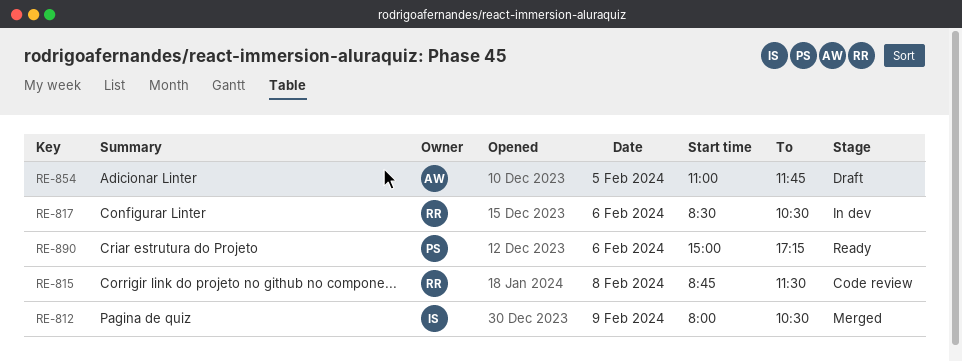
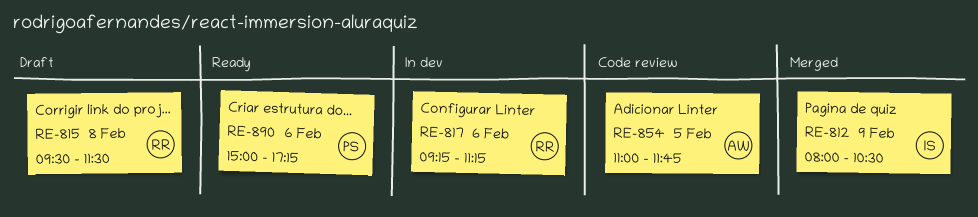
RE-815, status: Code review -> Draft
RE-815, begins: 08:45 -> 09:30
RE-817, begins: 08:30 -> 09:15
RE-817, ends: 10:30 -> 11:15
RE-854, status: Draft -> Code review

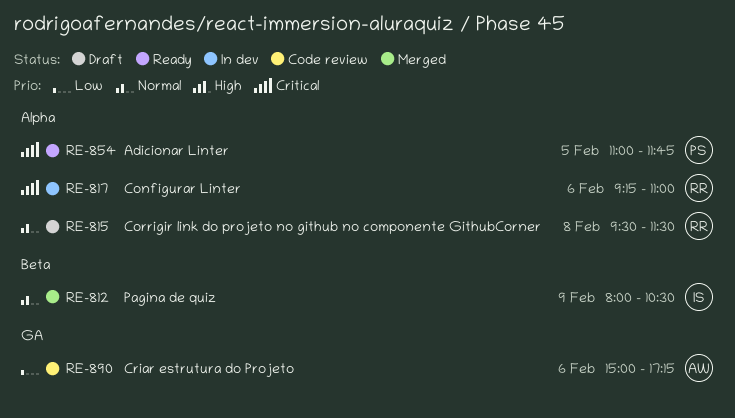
RE-817, ends: 11:15 -> 11:00
RE-854, status: Code review -> Ready
RE-854, owner: AW -> PS
RE-890, status: Ready -> Code review
RE-890, owner: PS -> AW

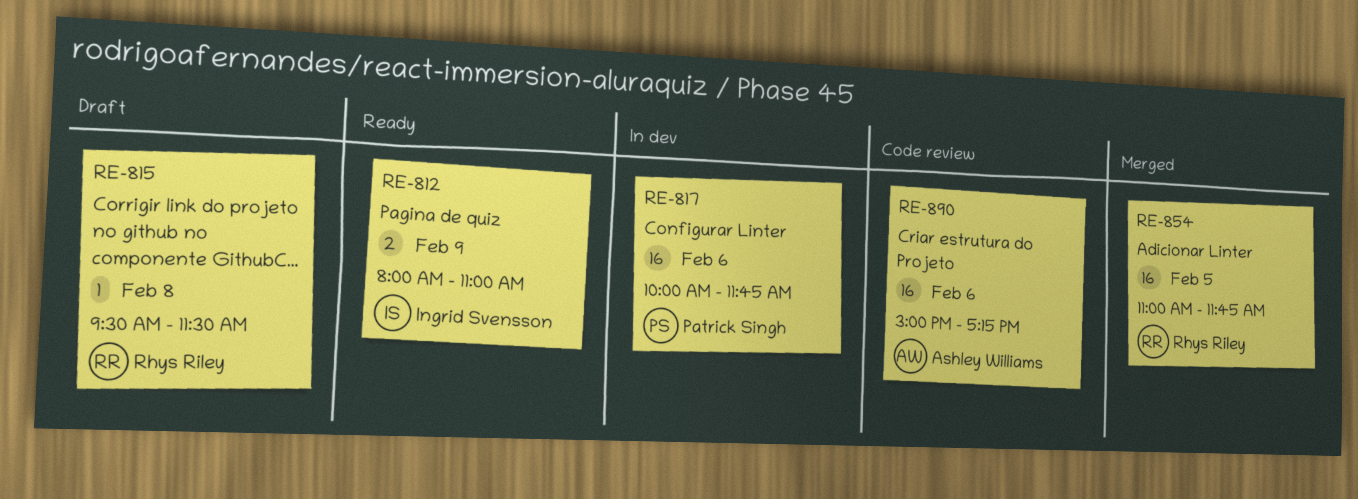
RE-812, status: Merged -> Ready
RE-812, ends: 10:30 -> 11:00
RE-817, owner: Rhys Riley -> Patrick Singh
RE-817, begins: 09:15 -> 10:00
RE-817, ends: 11:00 -> 11:45
RE-854, status: Ready -> Merged
RE-854, owner: Patrick Singh -> Rhys Riley

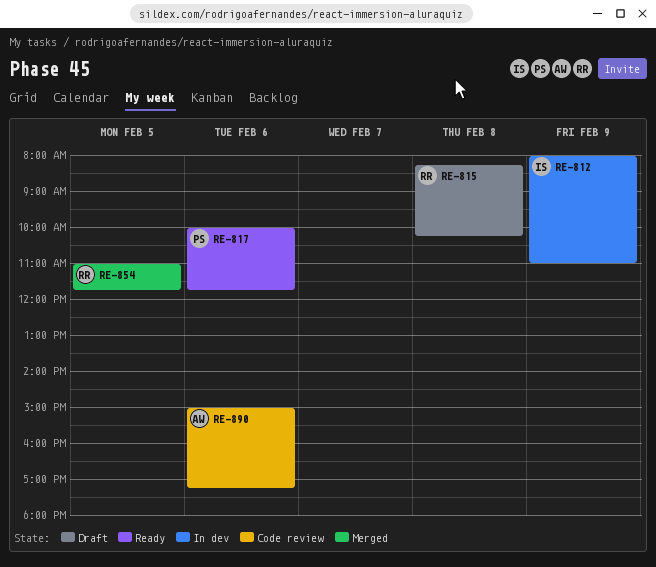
RE-812, status: Ready -> In dev
RE-815, begins: 09:30 -> 08:15
RE-815, ends: 11:30 -> 10:15
RE-817, status: In dev -> Ready

